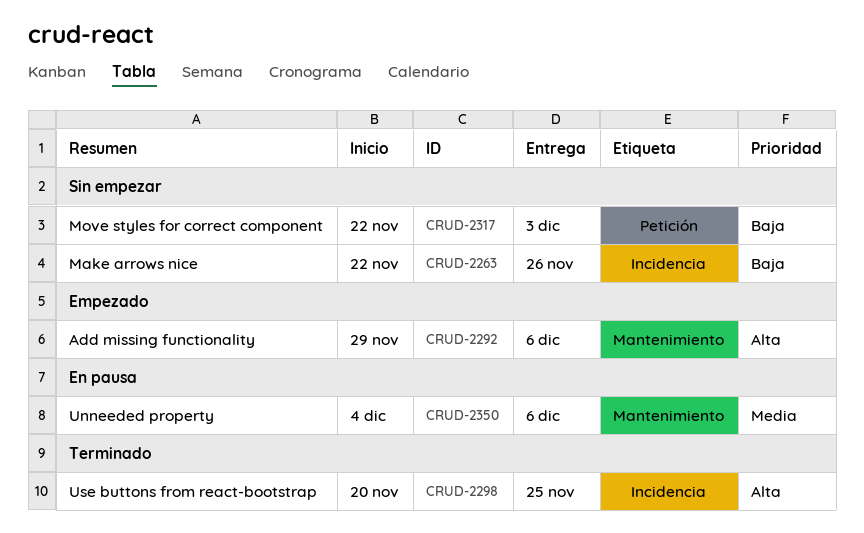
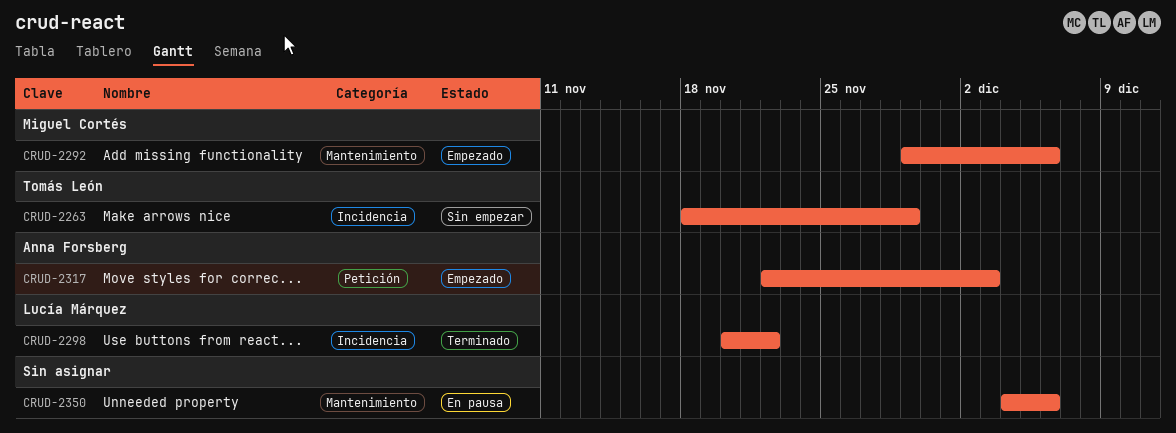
CRUD-2263, start: Nov 22 -> Nov 18
CRUD-2263, due: Nov 26 -> Nov 29
CRUD-2298, due: Nov 25 -> Nov 22
CRUD-2317, status: Sin empezar -> Empezado

